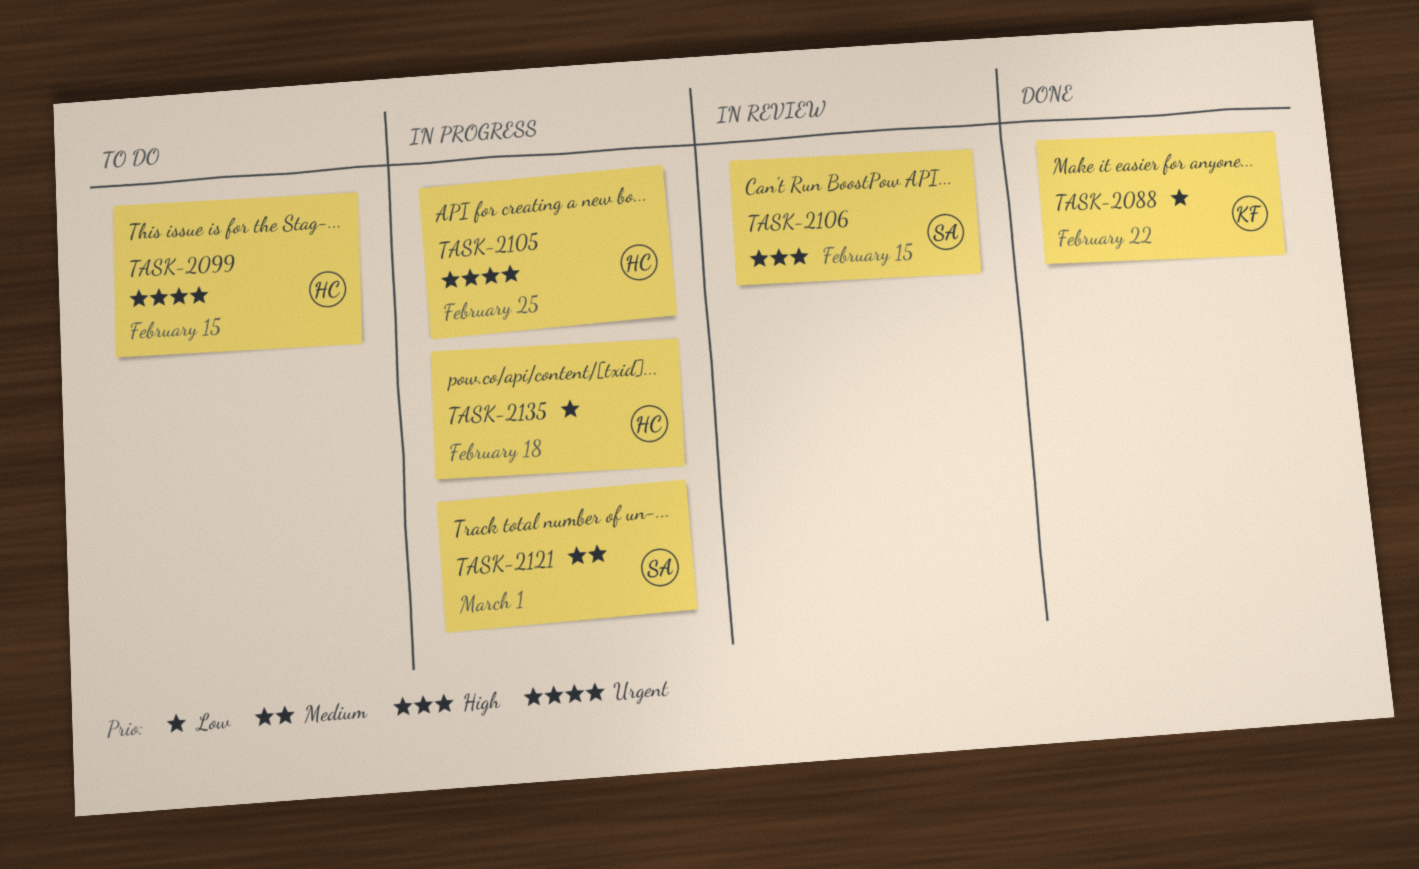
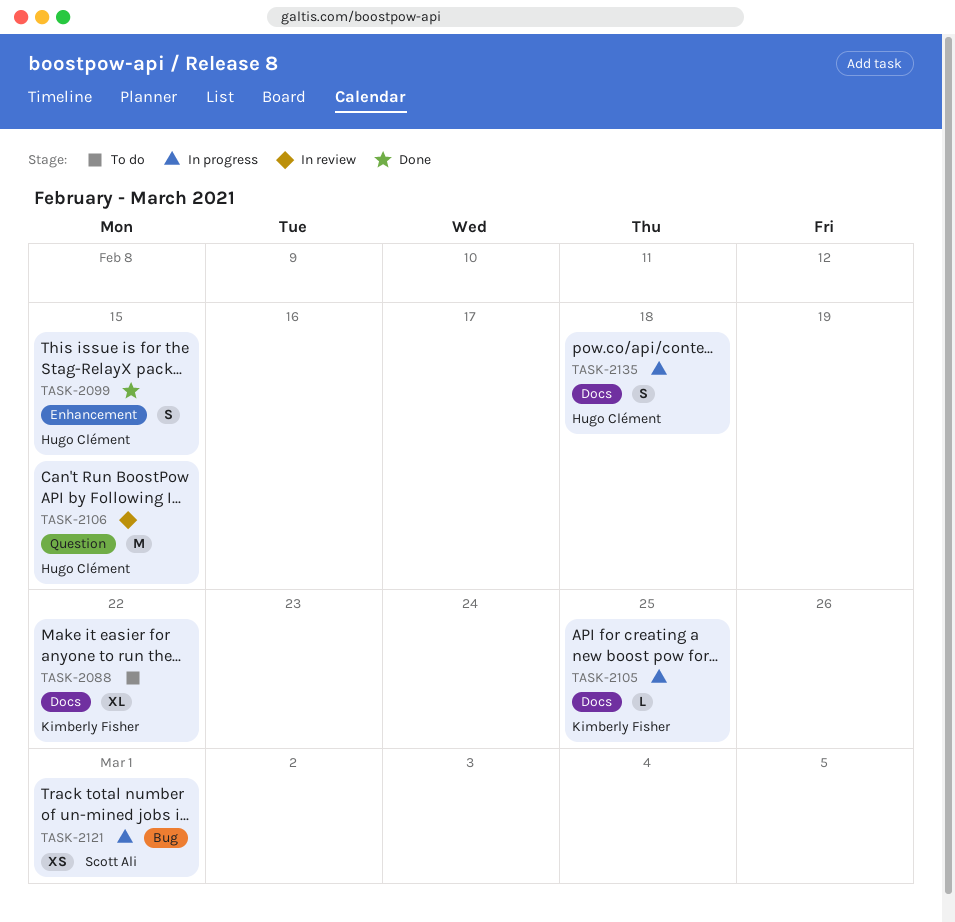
TASK-2088, status: Done -> To do
TASK-2099, status: To do -> Done
TASK-2105, owner: Hugo Clément -> Kimberly Fisher
TASK-2106, owner: Scott Ali -> Hugo Clément

